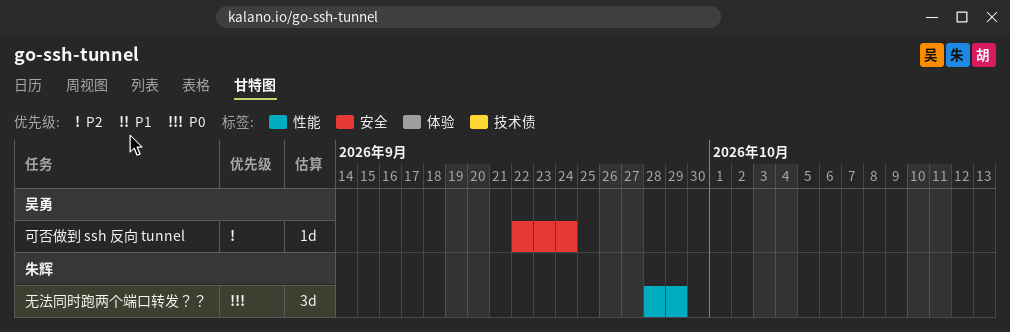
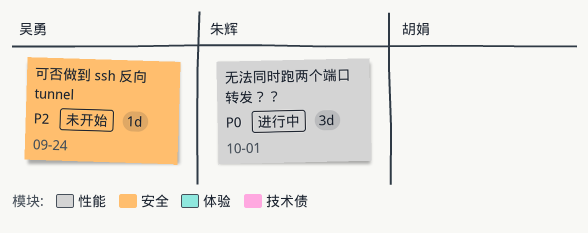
无法同时跑两个端口转发？？, due: Sep 29 -> Oct 1

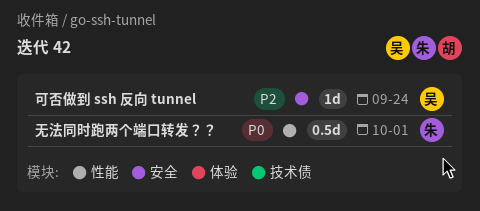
无法同时跑两个端口转发？？, estimate: 3d -> 0.5d

